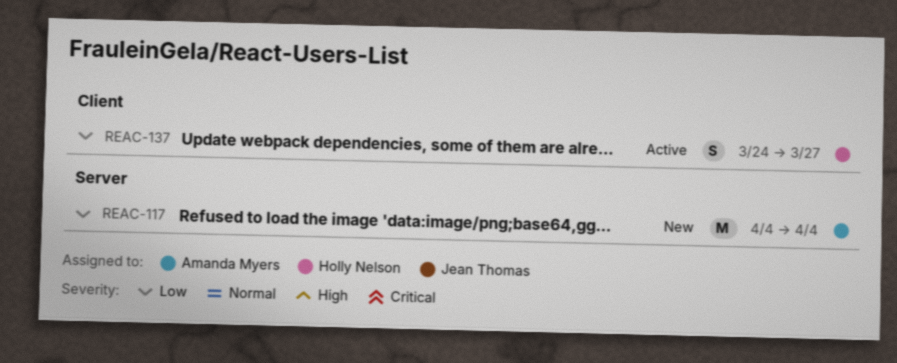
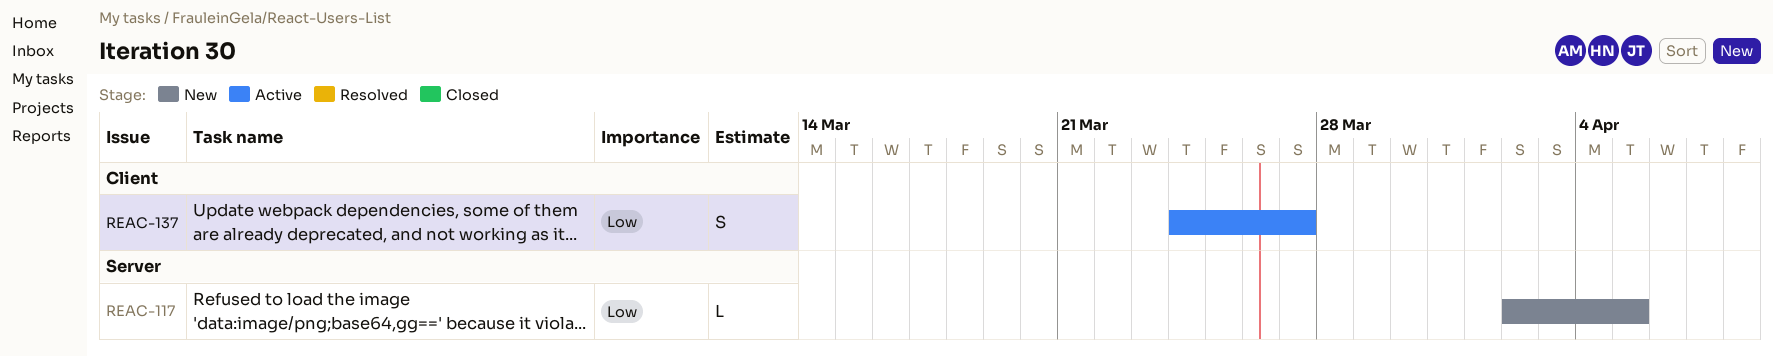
REAC-117, estimate: M -> L
REAC-117, start: Apr 4 -> Apr 2
REAC-117, due: Apr 4 -> Apr 5

